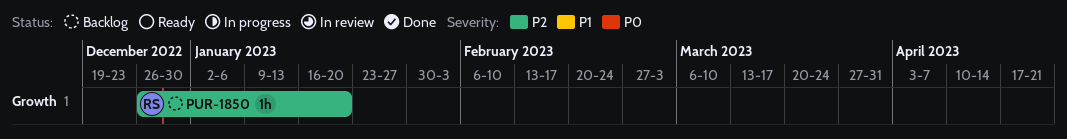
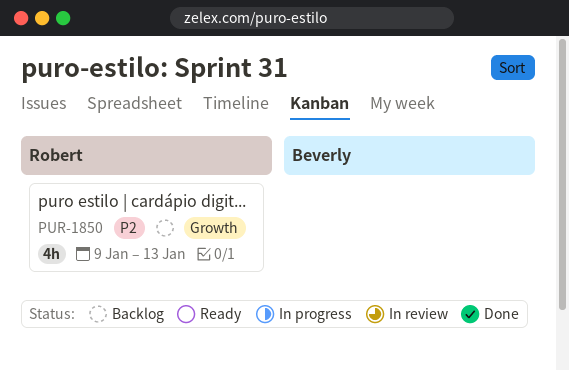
PUR-1850, estimate: 1h -> 4h
PUR-1850, start: Dec 26 -> Jan 9
PUR-1850, due: Jan 20 -> Jan 13

